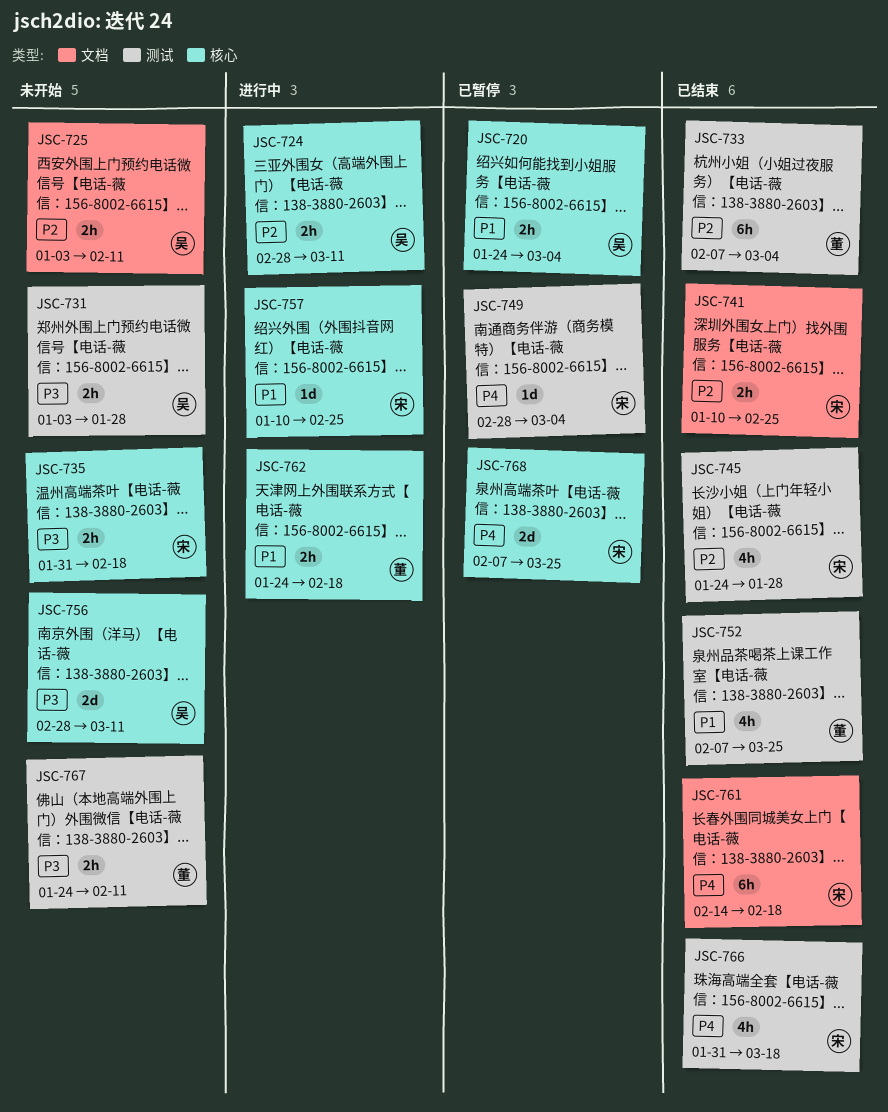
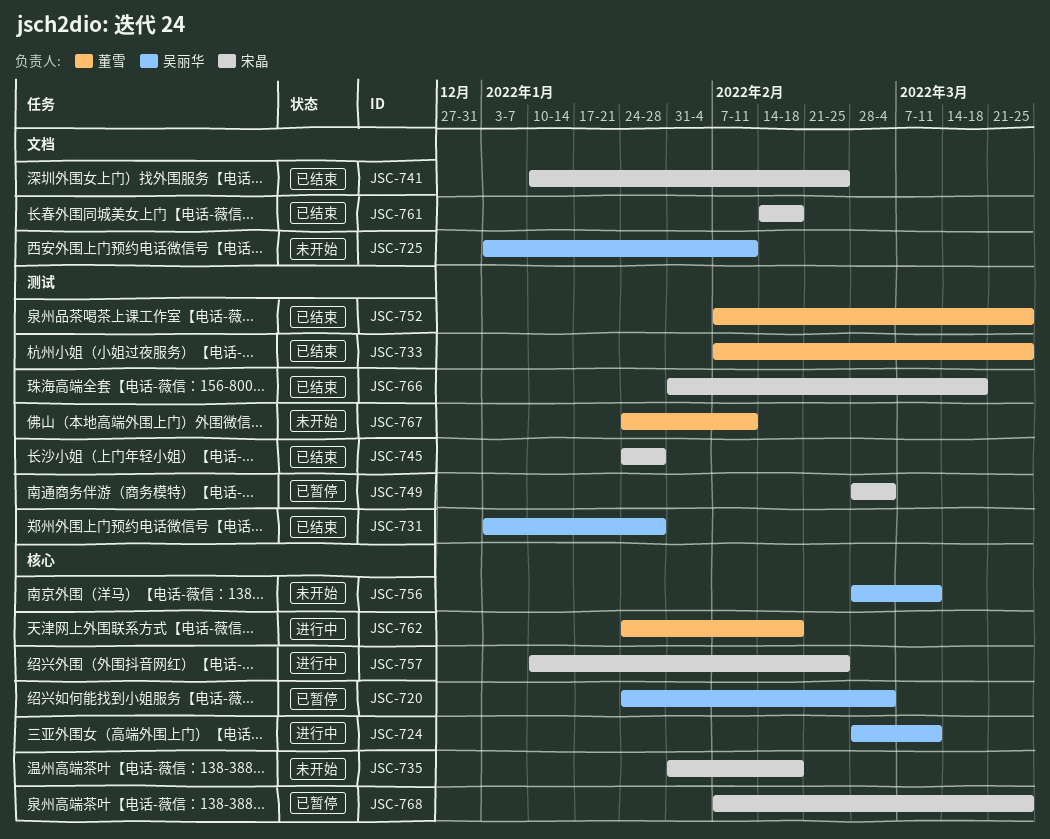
JSC-731, status: 未开始 -> 已结束
JSC-733, due: Mar 4 -> Mar 25

